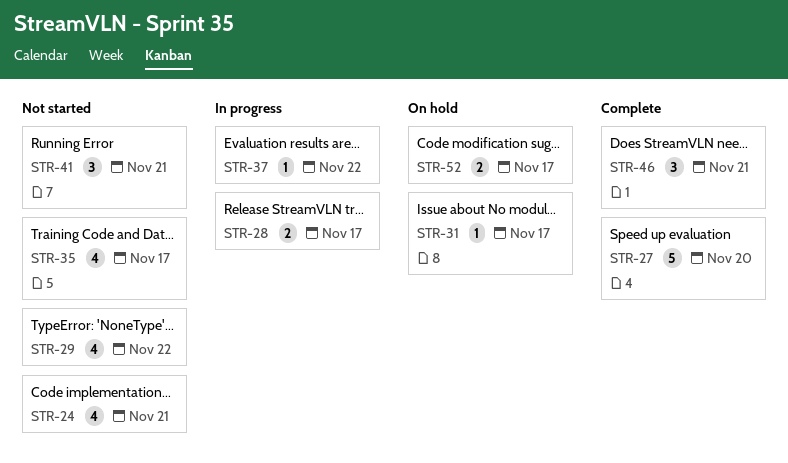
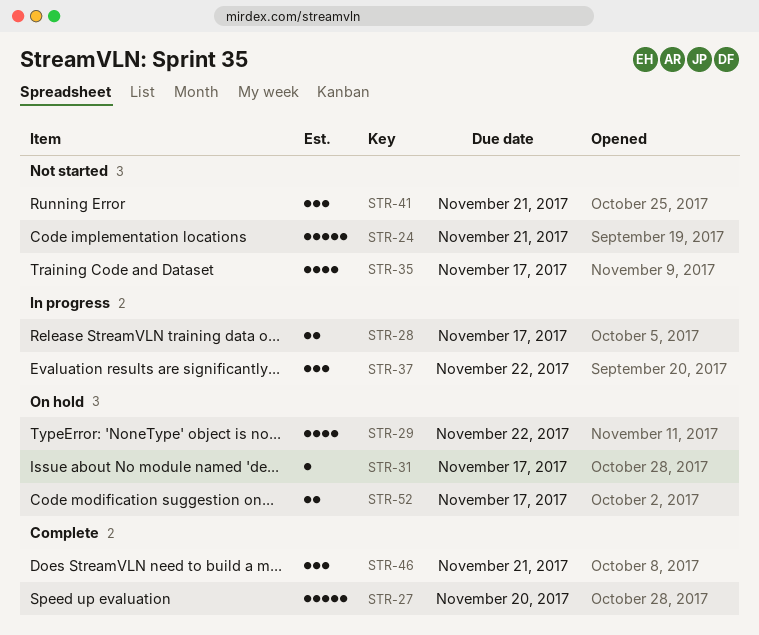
STR-24, estimate: 4 -> 5
STR-29, status: Not started -> On hold
STR-37, estimate: 1 -> 3

